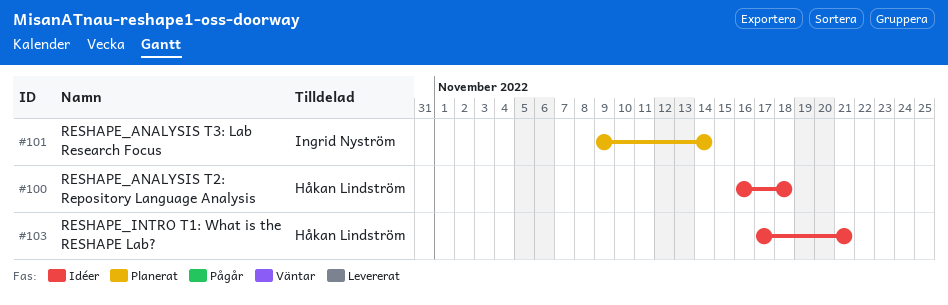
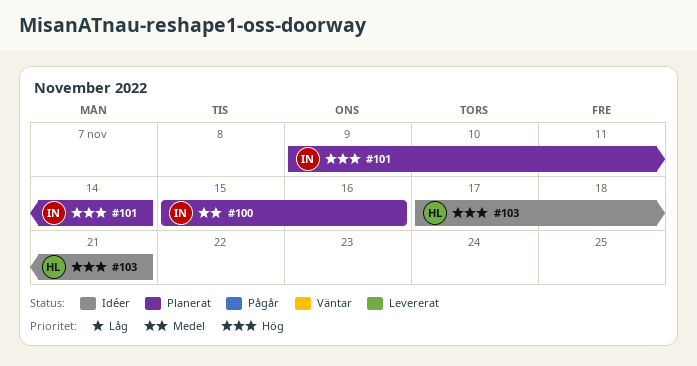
#100, status: Idéer -> Planerat
#100, owner: Håkan Lindström -> Ingrid Nyström
#100, start: Nov 16 -> Nov 15
#100, due: Nov 18 -> Nov 16

